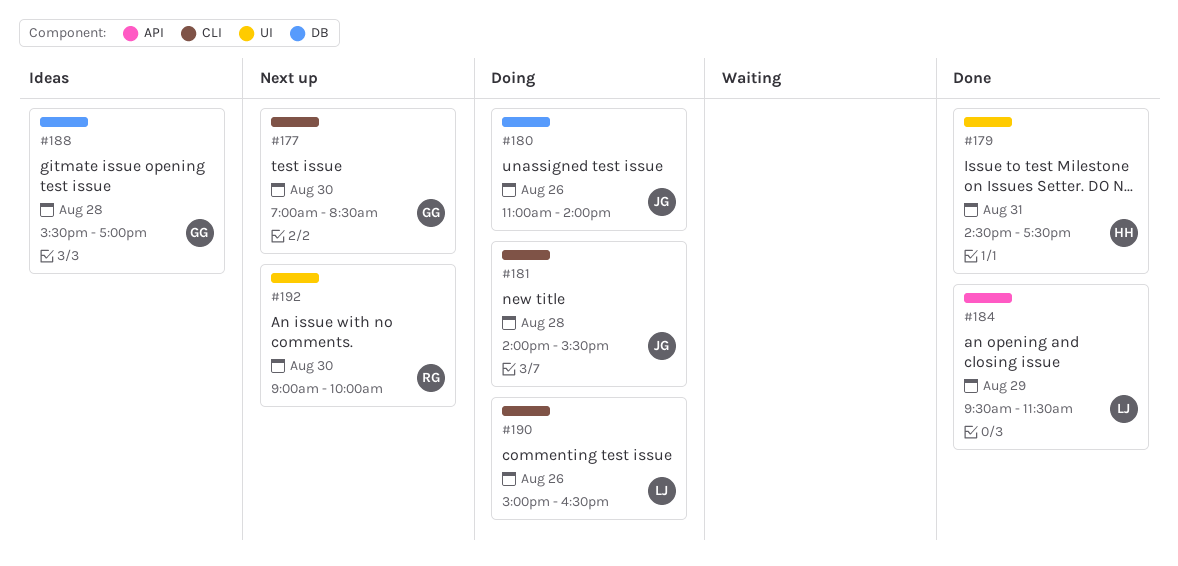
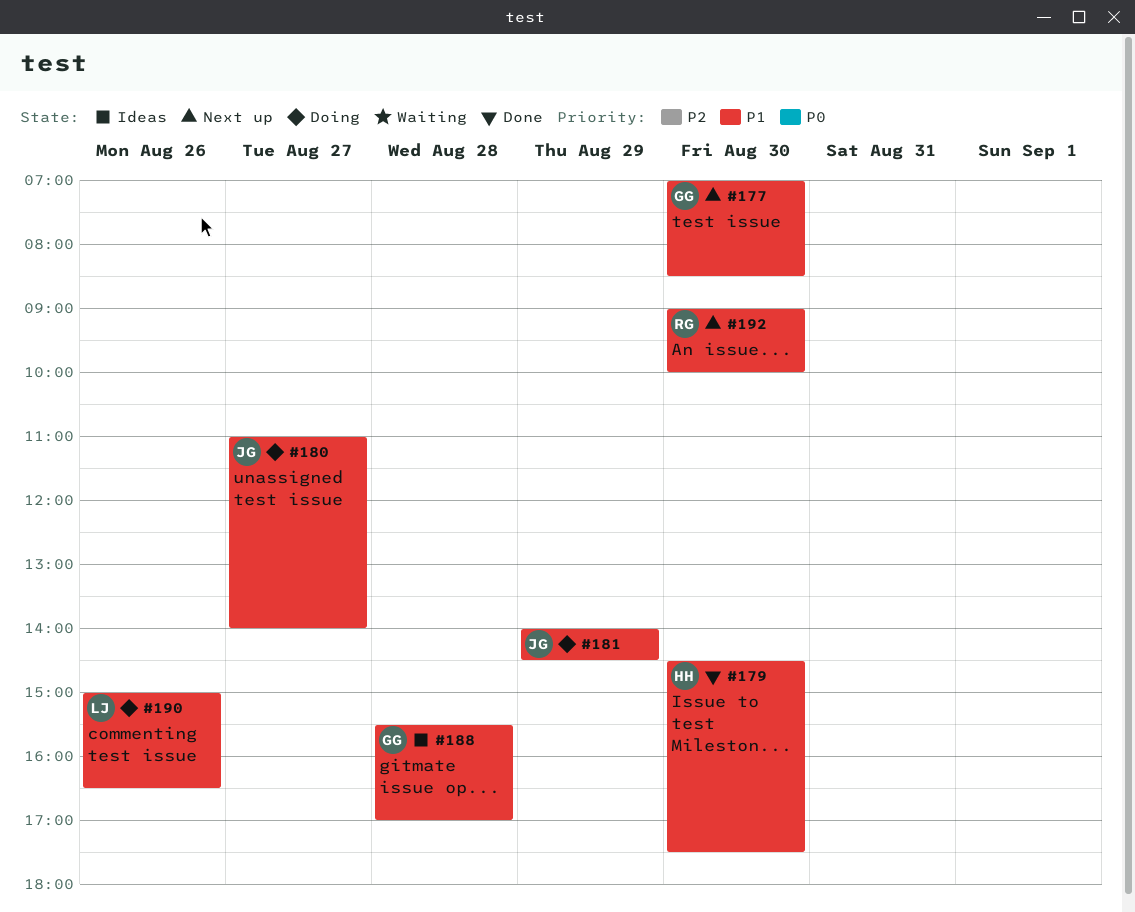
#179, day: Aug 31 -> Aug 30
#180, day: Aug 26 -> Aug 27
#181, day: Aug 28 -> Aug 29
#181, ends: 15:30 -> 14:30
#184: present -> none

